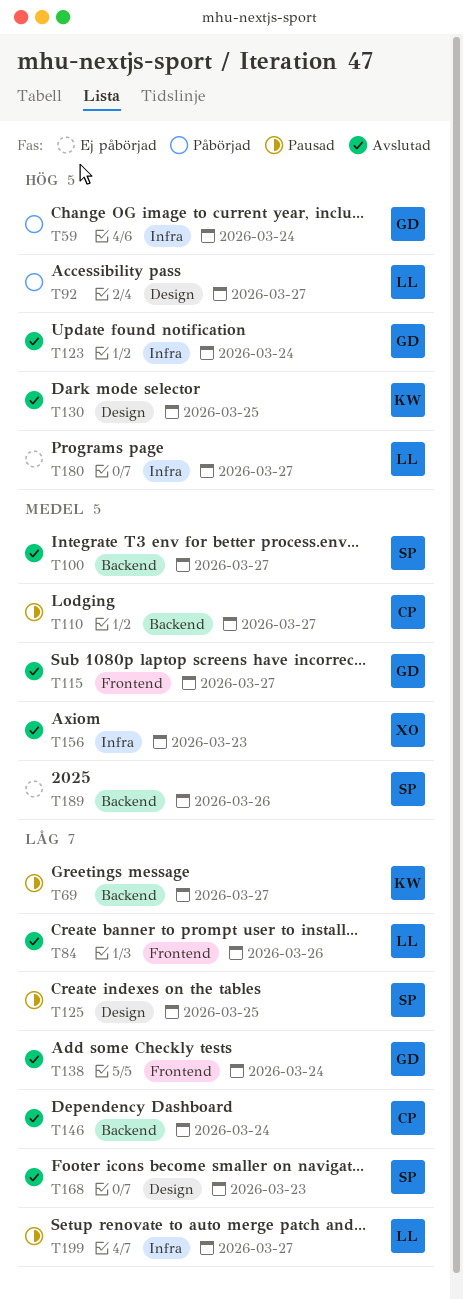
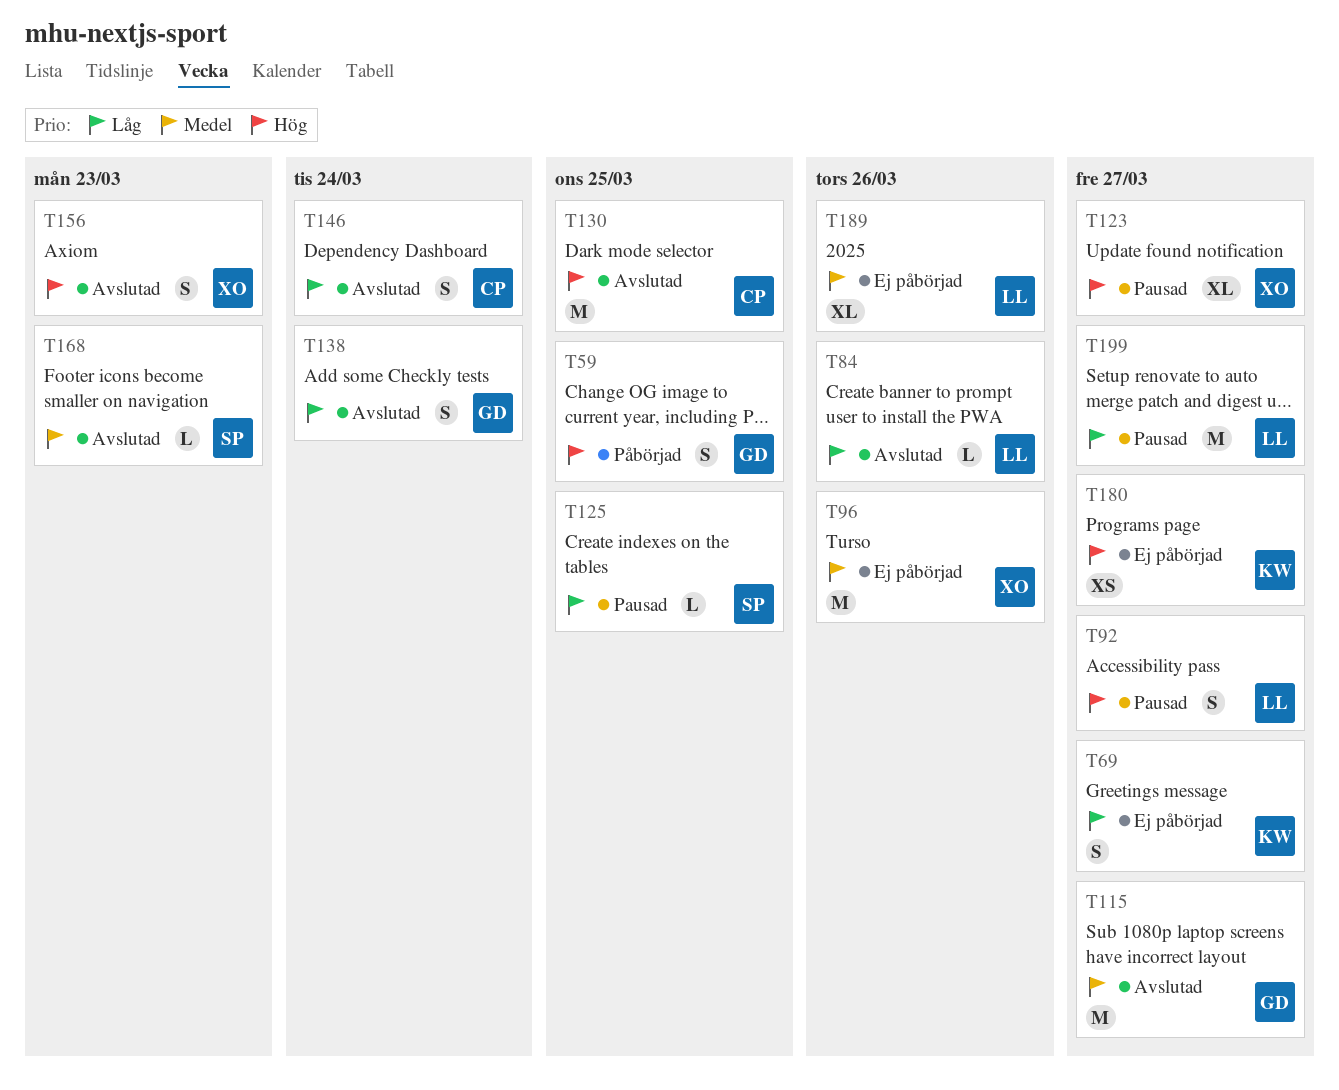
T59, due: Mar 24 -> Mar 25
T69, status: Pausad -> Ej påbörjad
T92, status: Påbörjad -> Pausad
T96: none -> present
T100: present -> none
T110: present -> none
T123, status: Avslutad -> Pausad
T123, owner: GD -> XO
T123, due: Mar 24 -> Mar 27
T130, owner: KW -> CP
T156, priority: Medel -> Hög
T168, priority: Låg -> Medel
T180, owner: LL -> KW
T189, owner: SP -> LL

